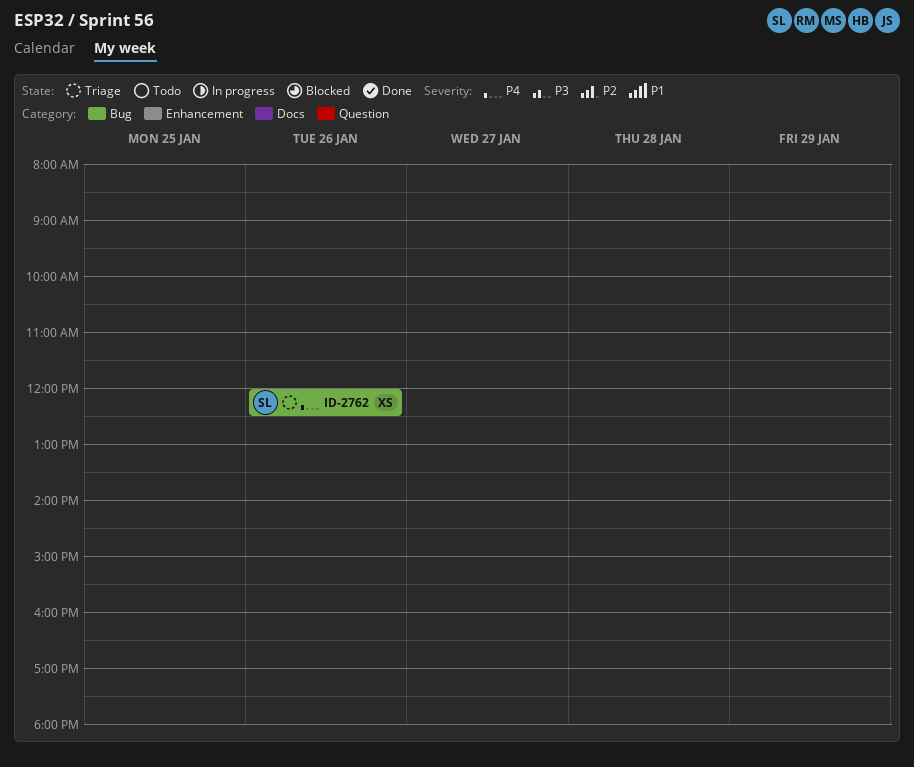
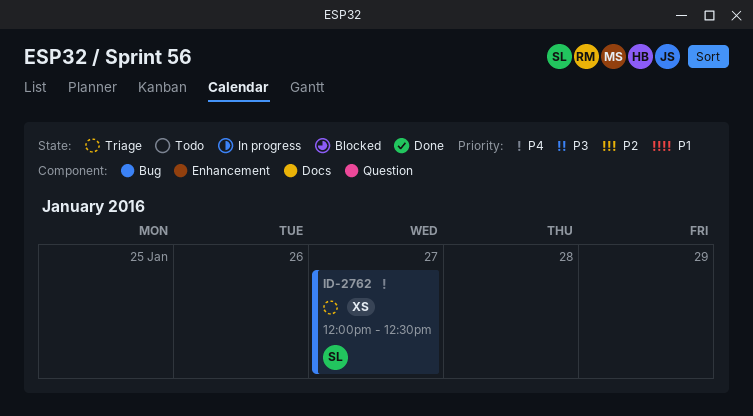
ID-2762, day: Jan 26 -> Jan 27

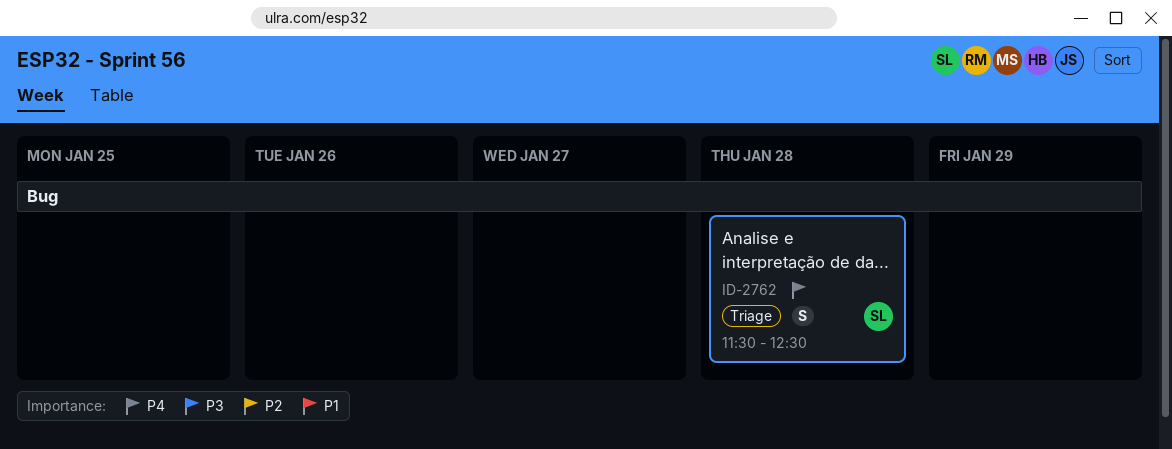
ID-2762, estimate: XS -> S
ID-2762, day: Jan 27 -> Jan 28
ID-2762, begins: 12:00 -> 11:30

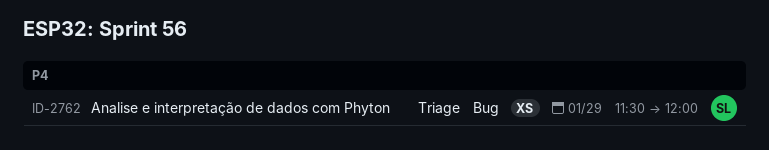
ID-2762, estimate: S -> XS
ID-2762, day: Jan 28 -> Jan 29
ID-2762, ends: 12:30 -> 12:00

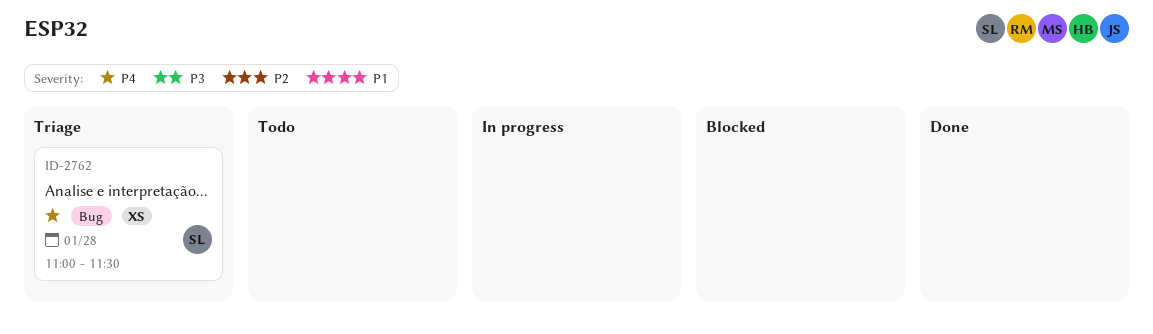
ID-2762, day: Jan 29 -> Jan 28
ID-2762, begins: 11:30 -> 11:00
ID-2762, ends: 12:00 -> 11:30

